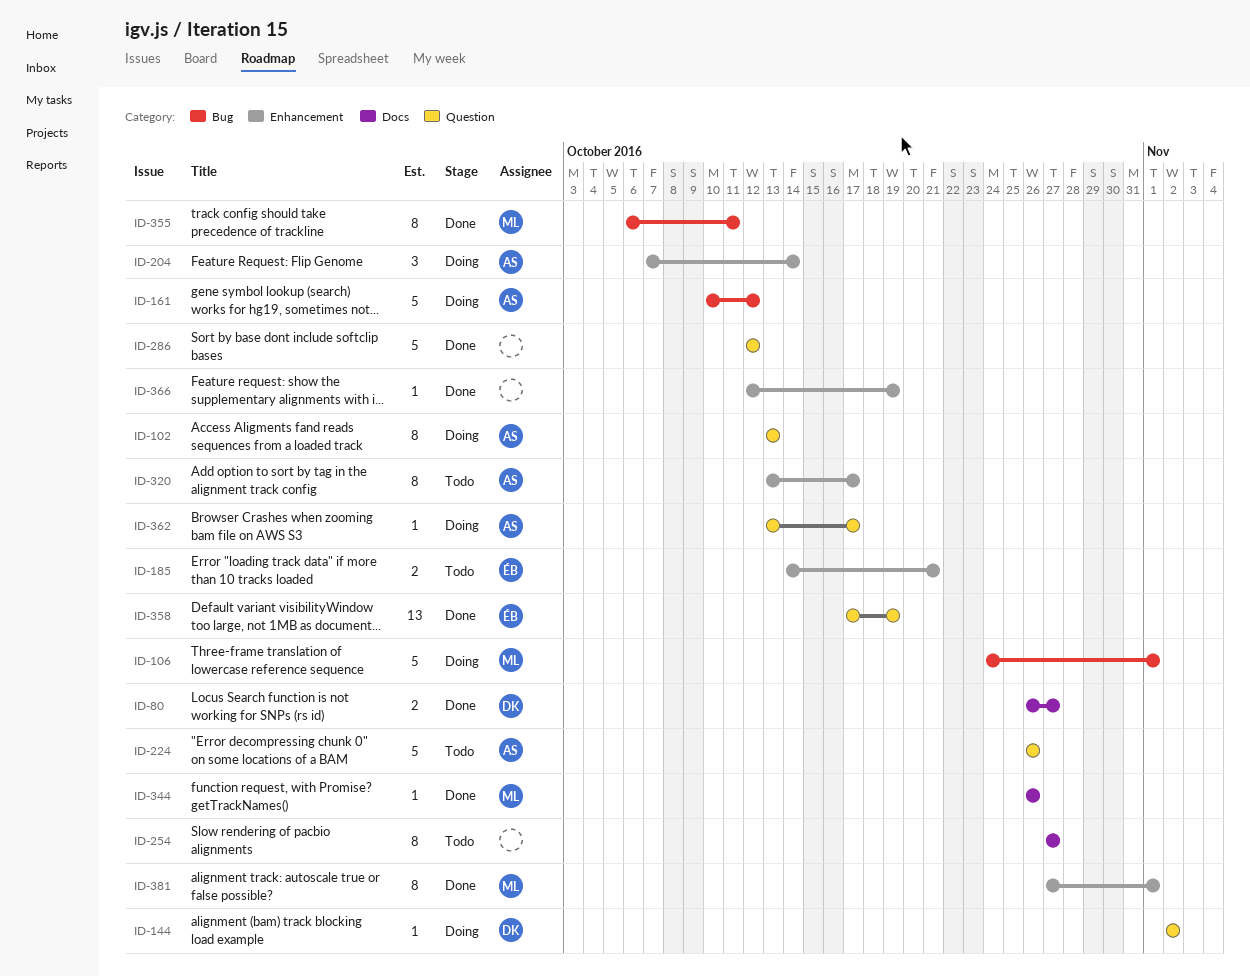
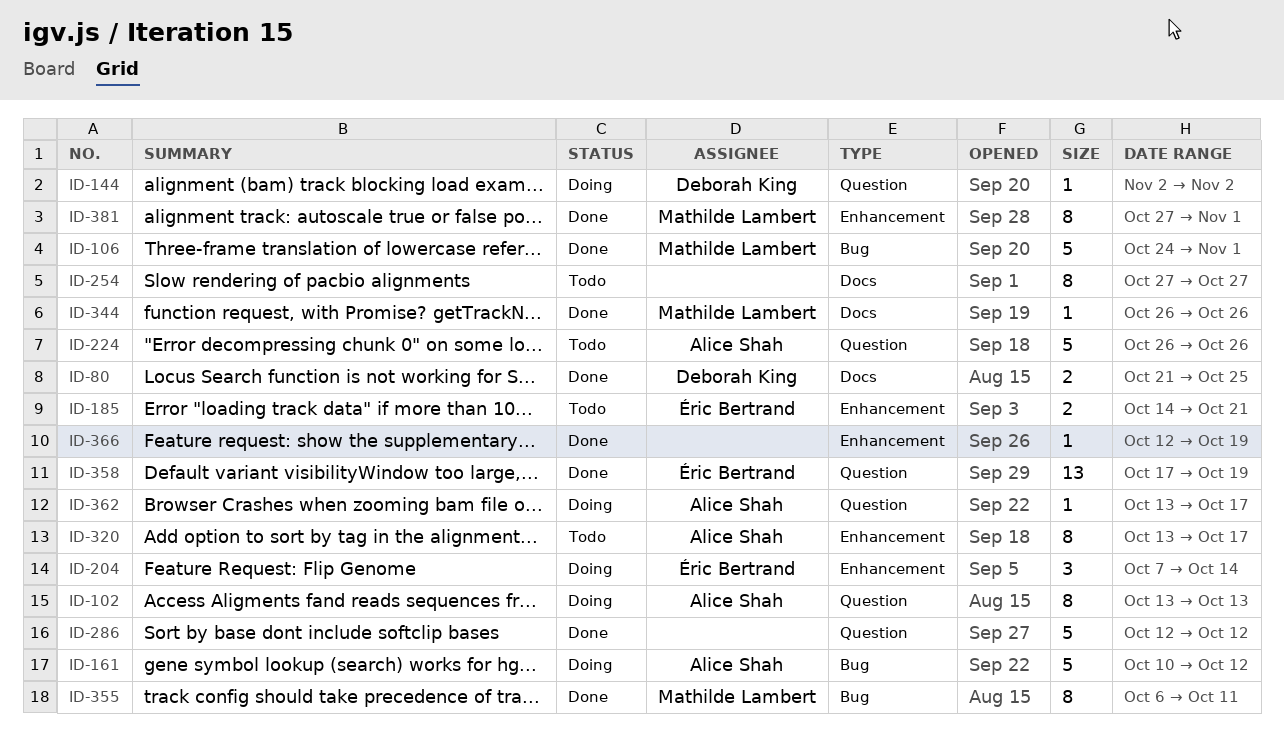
ID-80, start: Oct 26 -> Oct 21
ID-80, due: Oct 27 -> Oct 25
ID-106, status: Doing -> Done
ID-204, owner: Alice Shah -> Éric Bertrand

